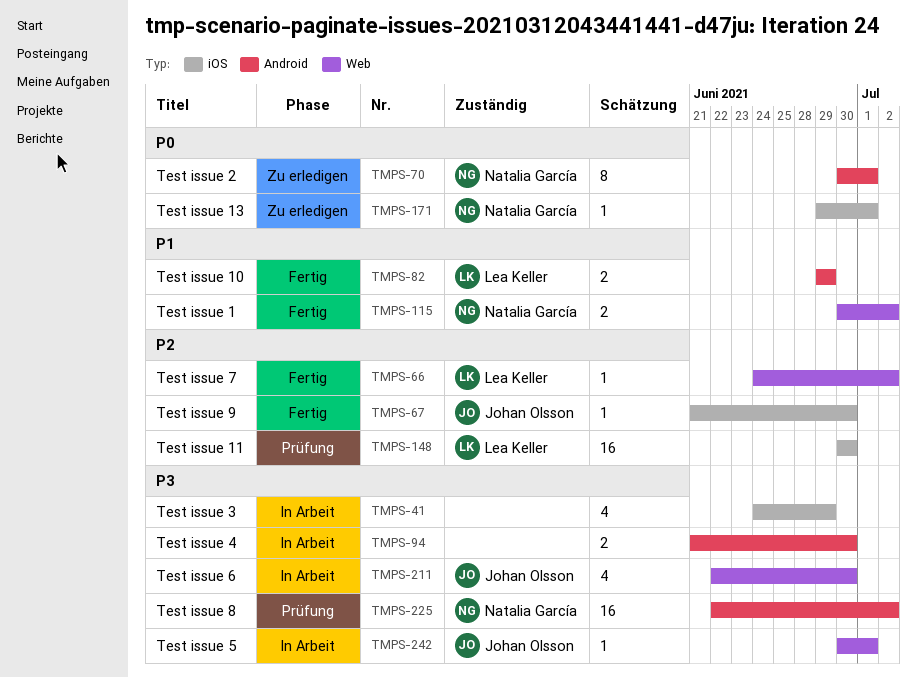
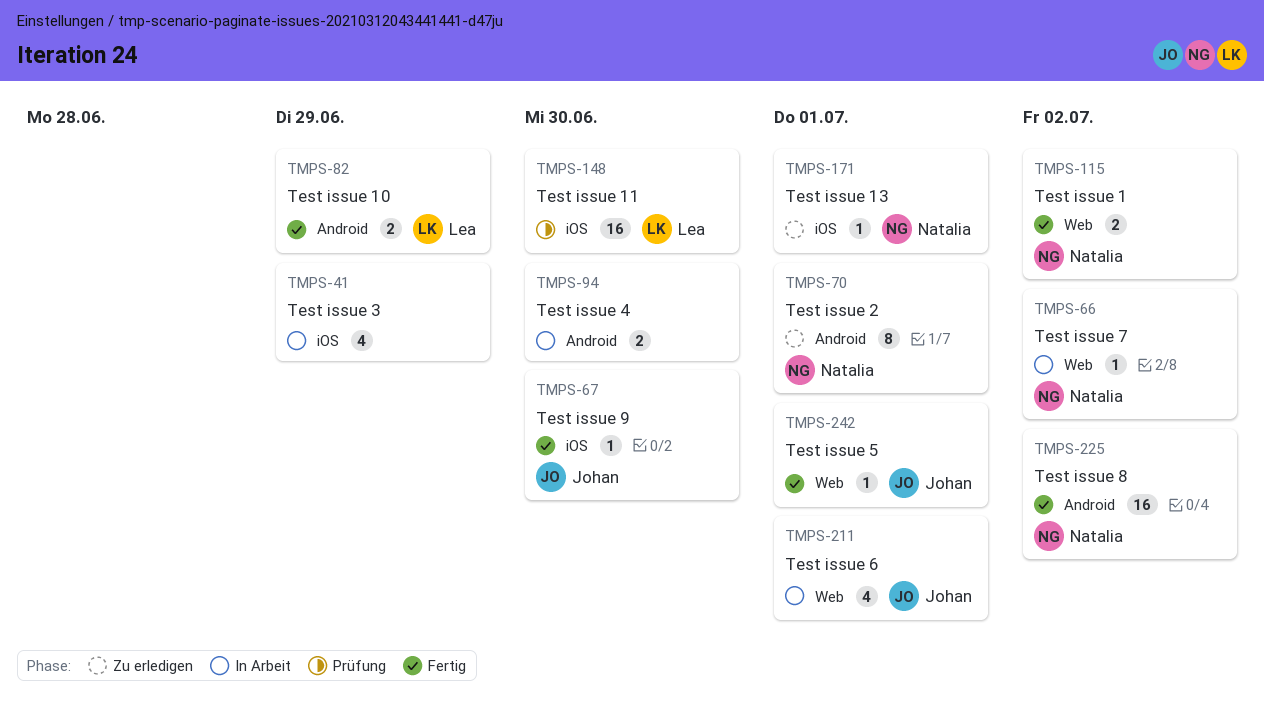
TMPS-66, status: Fertig -> In Arbeit
TMPS-66, owner: Lea Keller -> Natalia García
TMPS-211, due: Jun 30 -> Jul 1
TMPS-225, status: Prüfung -> Fertig
TMPS-242, status: In Arbeit -> Fertig

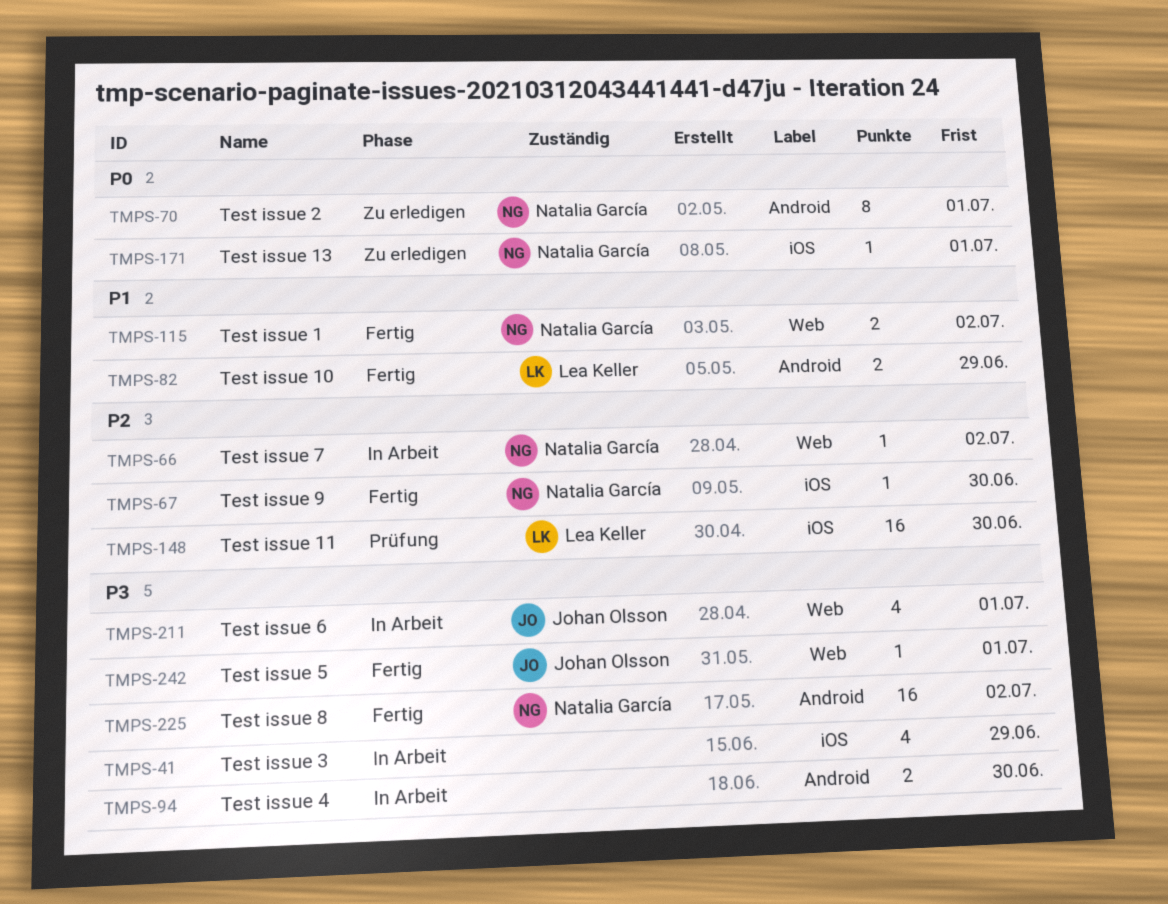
TMPS-67, owner: Johan Olsson -> Natalia García

